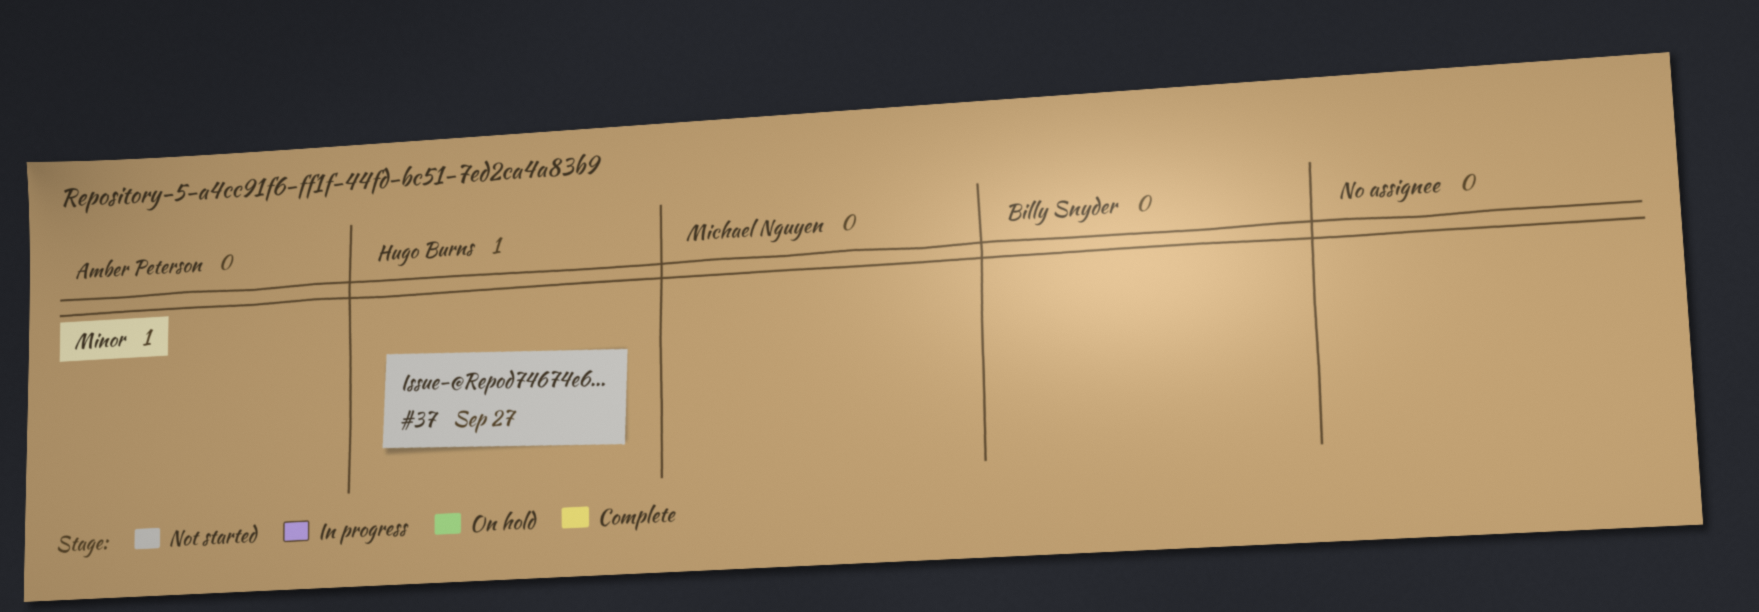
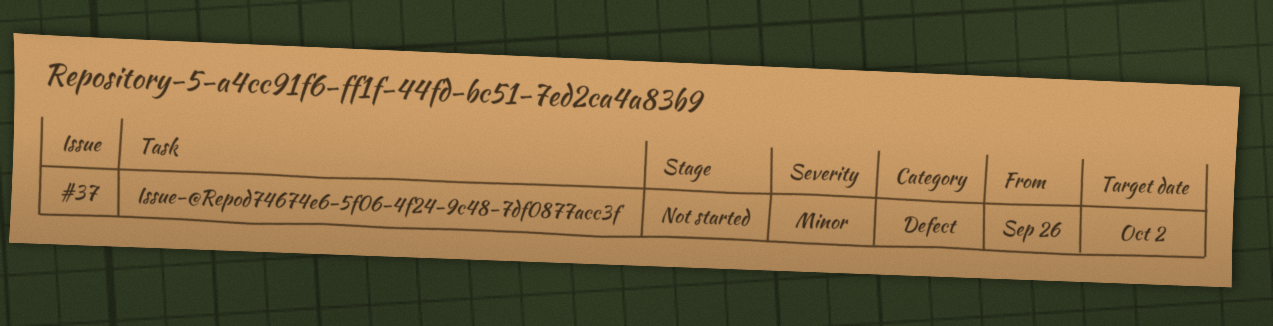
#37, due: Sep 27 -> Oct 2

